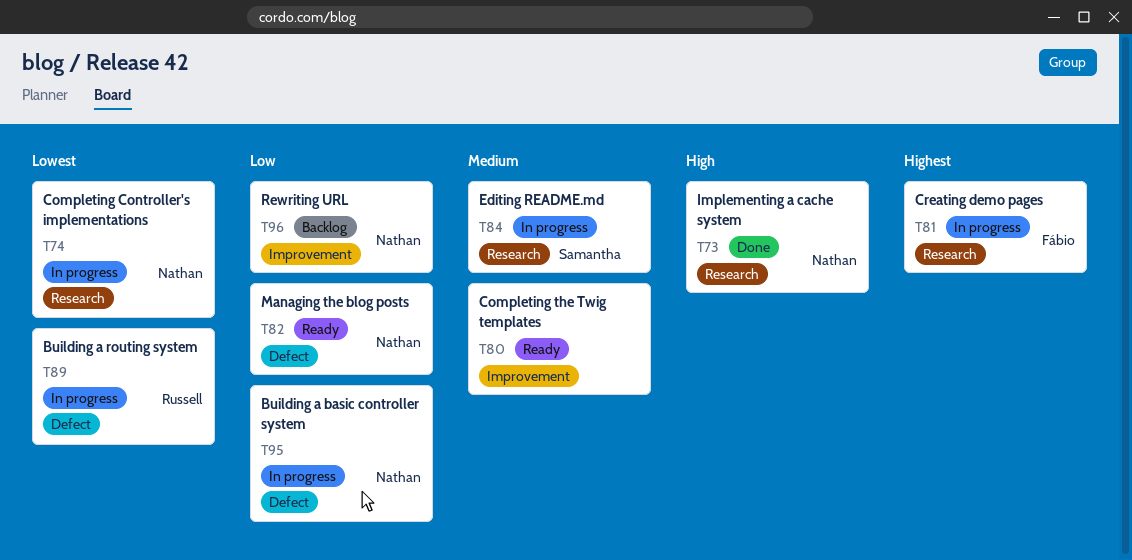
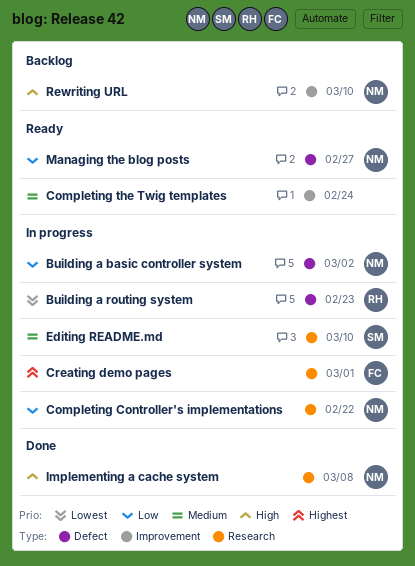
Completing Controller's implementations, priority: Lowest -> Low
Rewriting URL, priority: Low -> High

